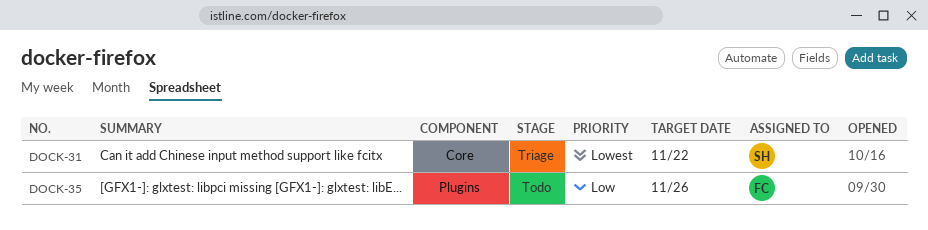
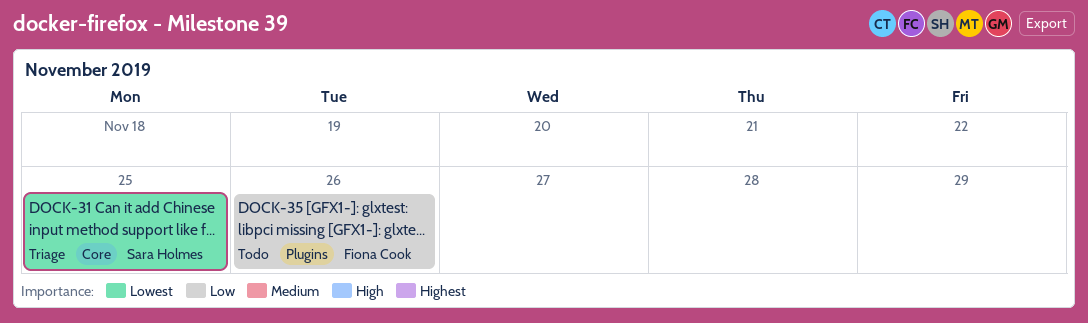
DOCK-31, due: Nov 22 -> Nov 25

